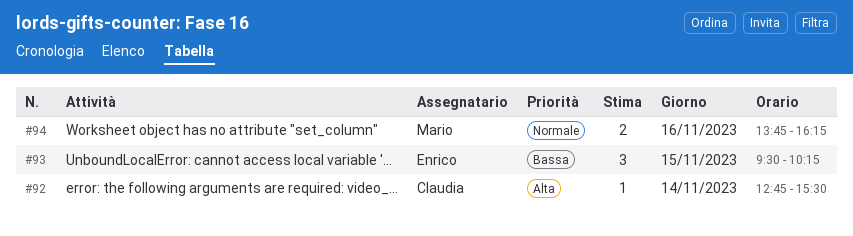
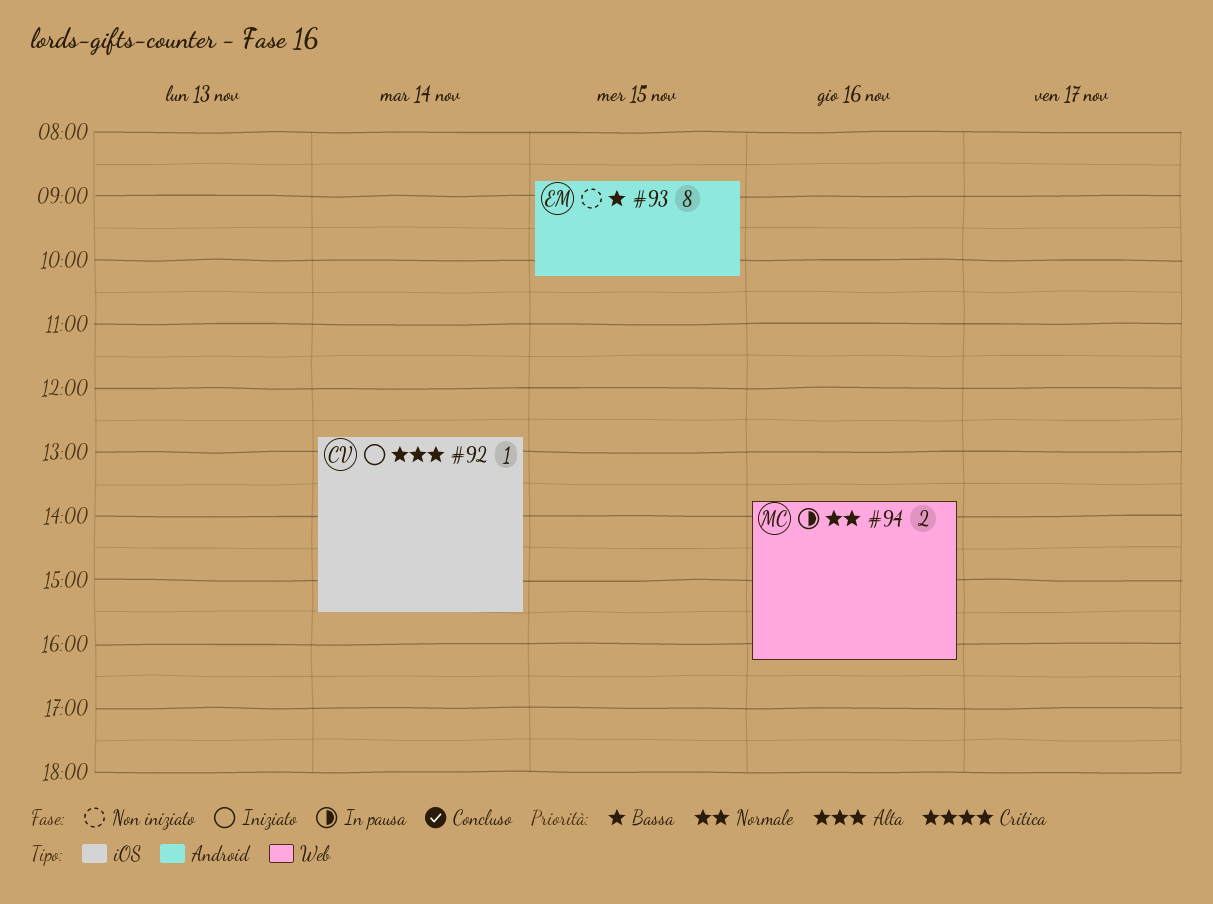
#93, estimate: 3 -> 8
#93, begins: 09:30 -> 08:45

